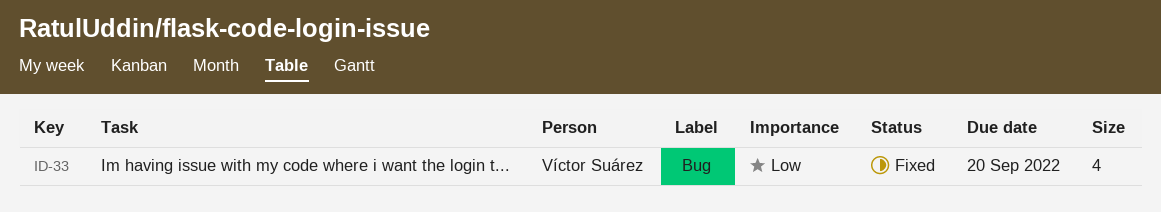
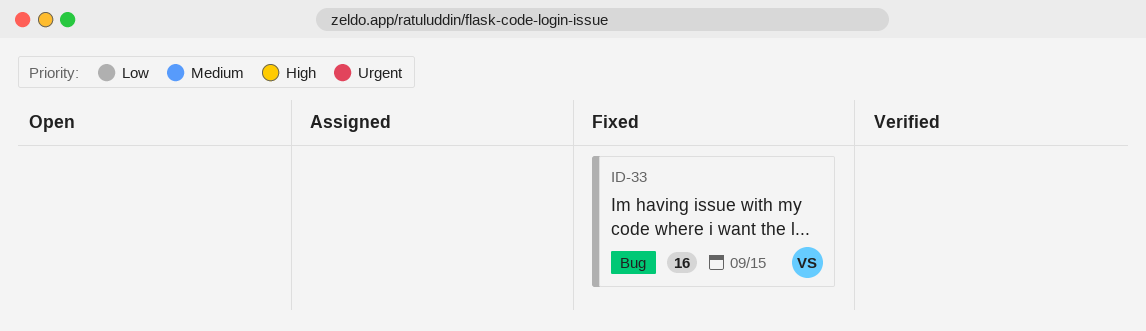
ID-33, estimate: 4 -> 16
ID-33, due: Sep 20 -> Sep 15

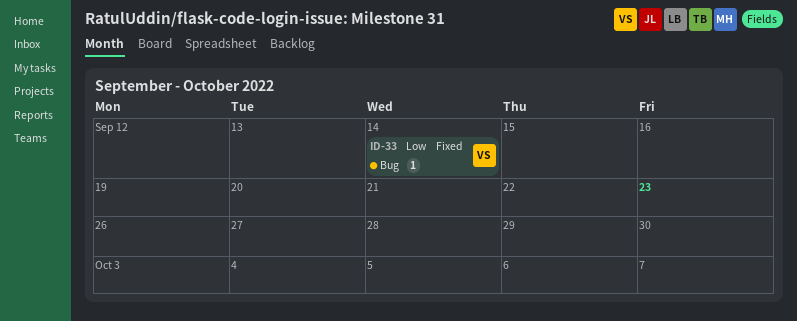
ID-33, estimate: 16 -> 1
ID-33, due: Sep 15 -> Sep 14

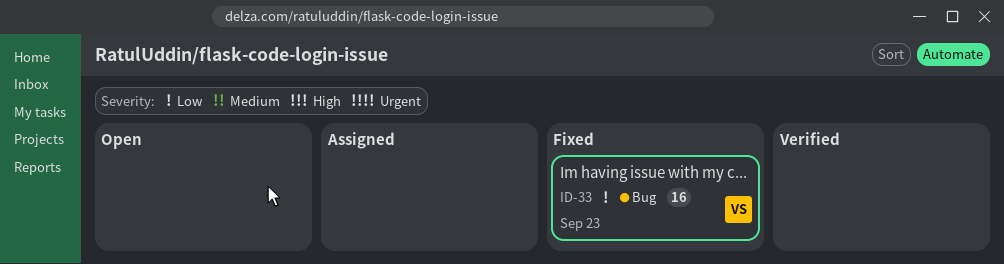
ID-33, estimate: 1 -> 16
ID-33, due: Sep 14 -> Sep 23

